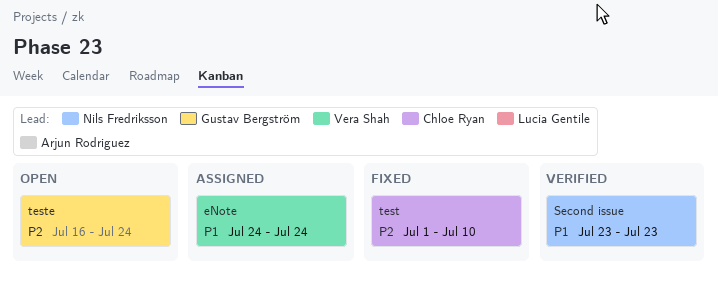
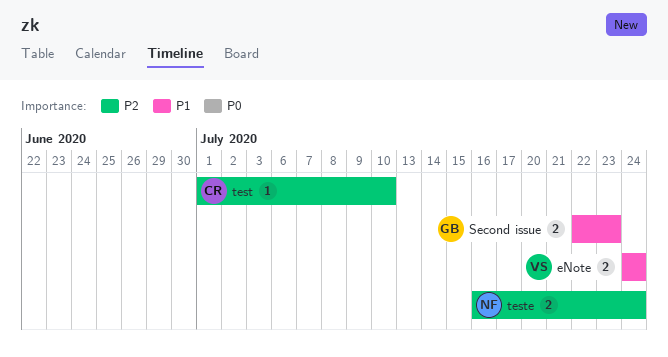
Second issue, owner: Nils Fredriksson -> Gustav Bergström
Second issue, start: Jul 23 -> Jul 22
teste, owner: Gustav Bergström -> Nils Fredriksson

